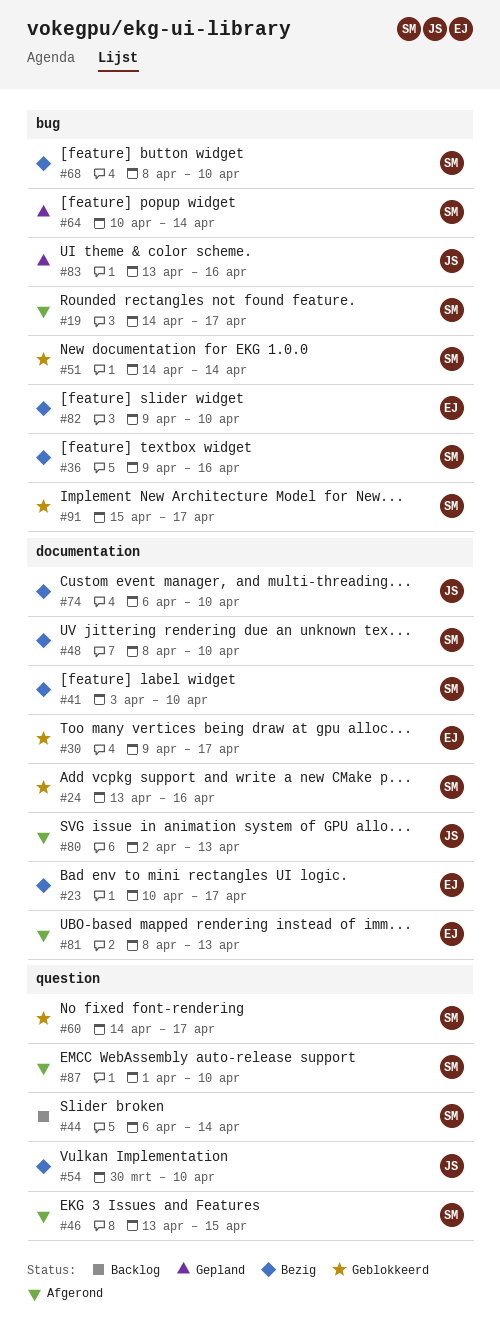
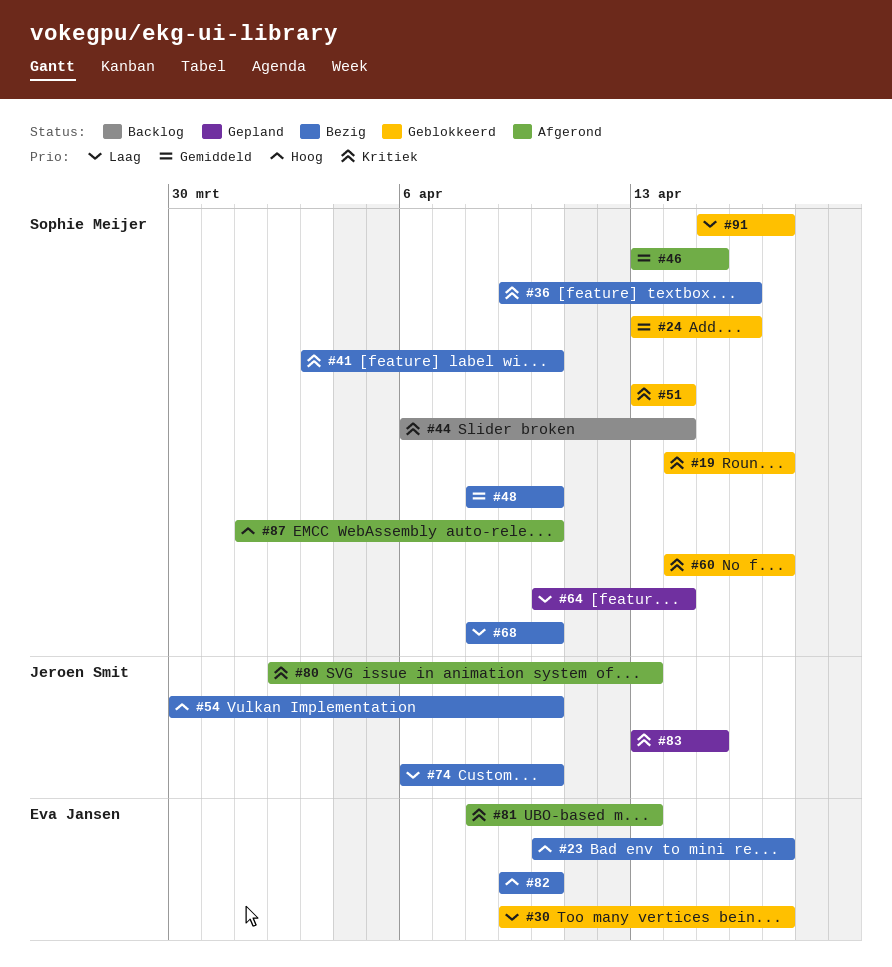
#19, status: Afgerond -> Geblokkeerd
#51, start: Apr 14 -> Apr 13
#83, due: Apr 16 -> Apr 15

